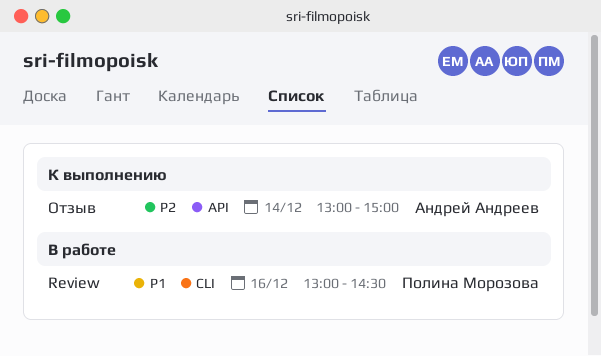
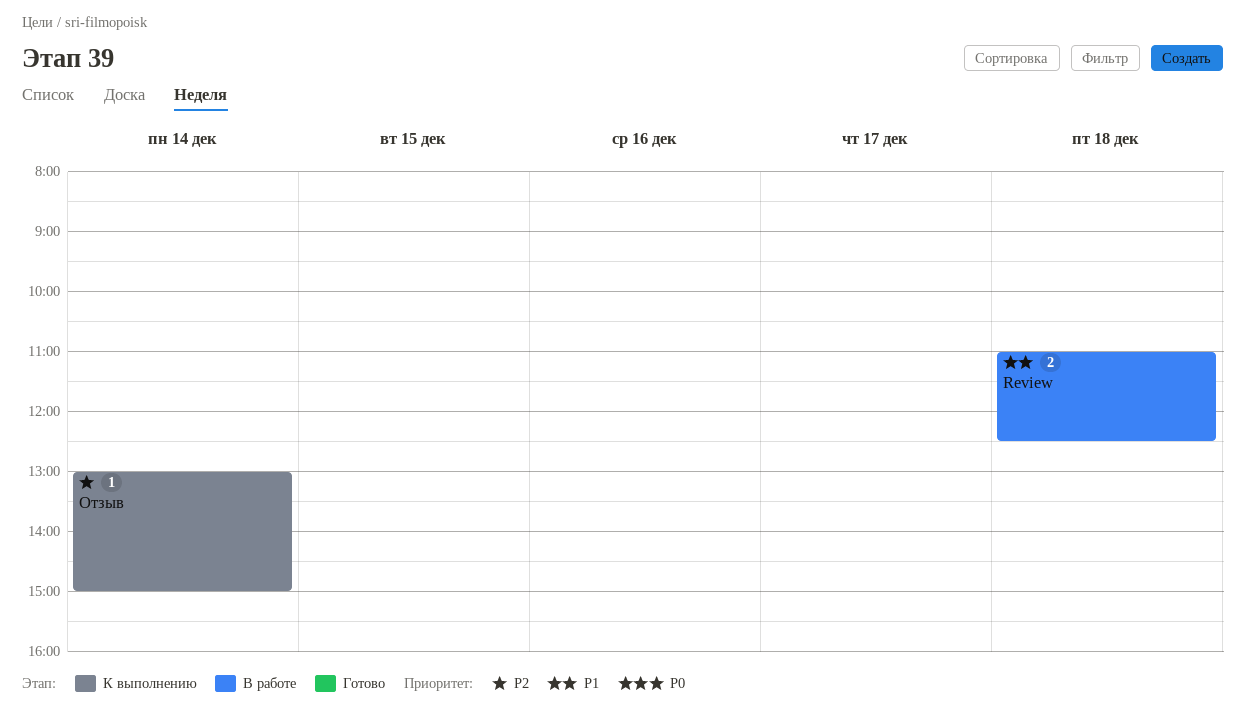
Review, day: Dec 16 -> Dec 18
Review, begins: 13:00 -> 11:00
Review, ends: 14:30 -> 12:30

